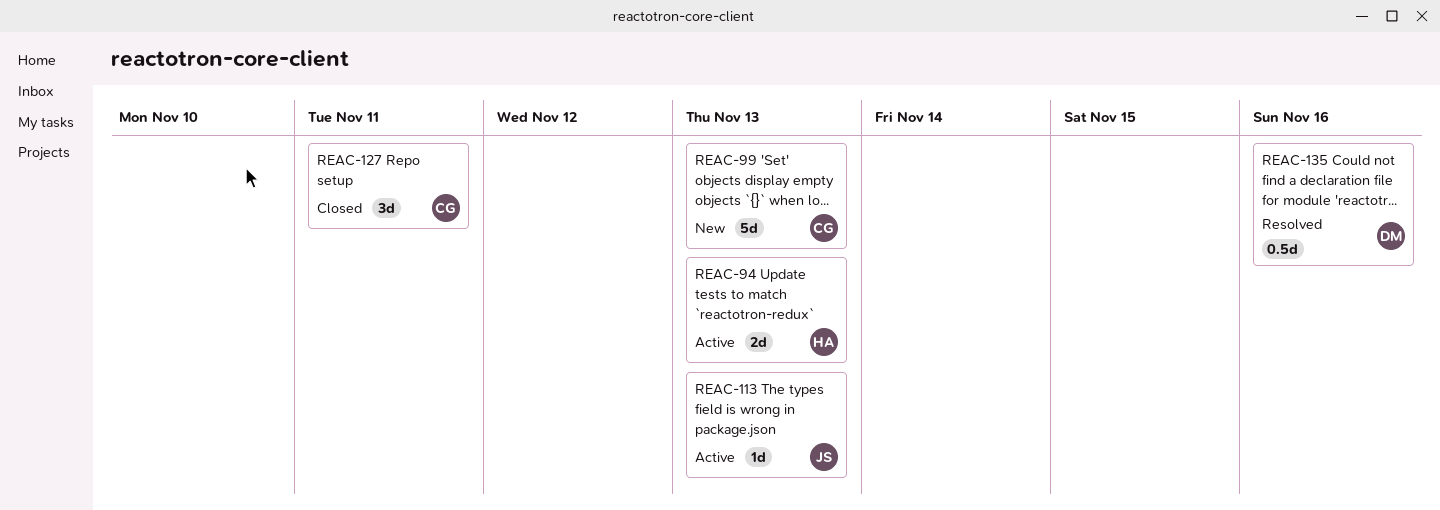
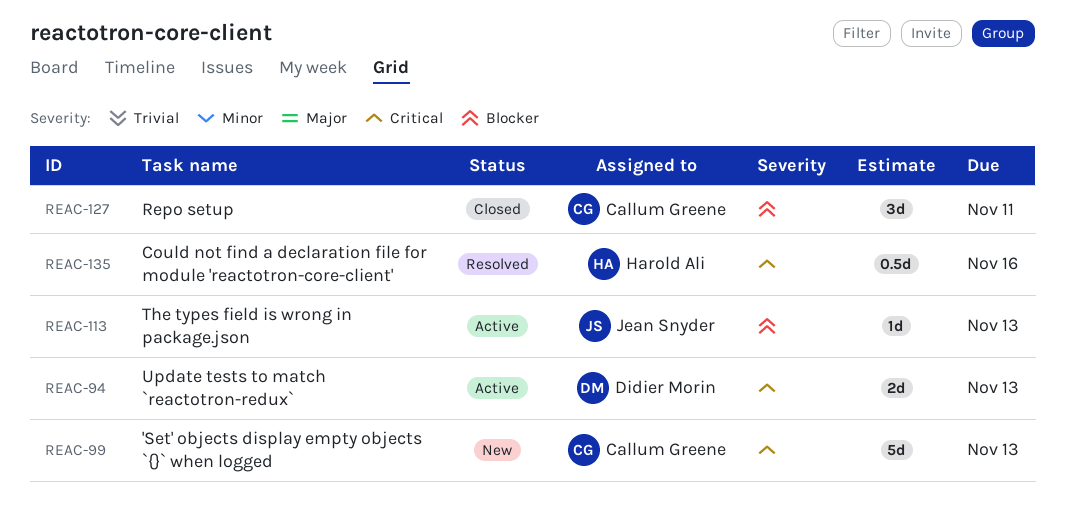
REAC-94, owner: Harold Ali -> Didier Morin
REAC-135, owner: Didier Morin -> Harold Ali

